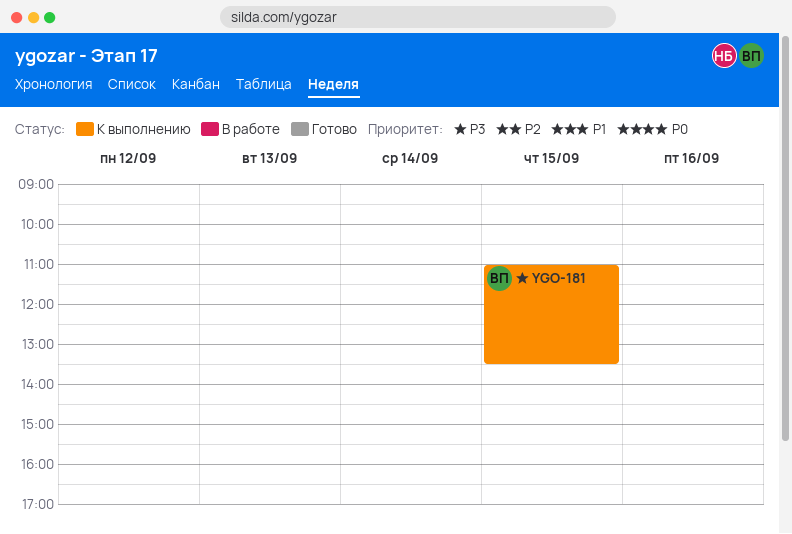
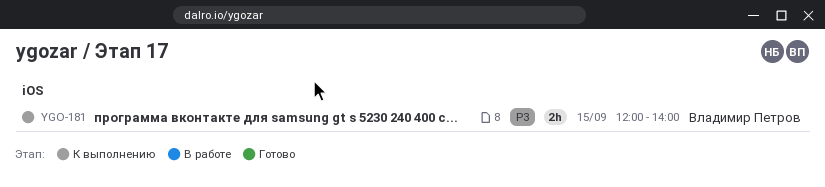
YGO-181, begins: 11:00 -> 12:00
YGO-181, ends: 13:30 -> 14:00

